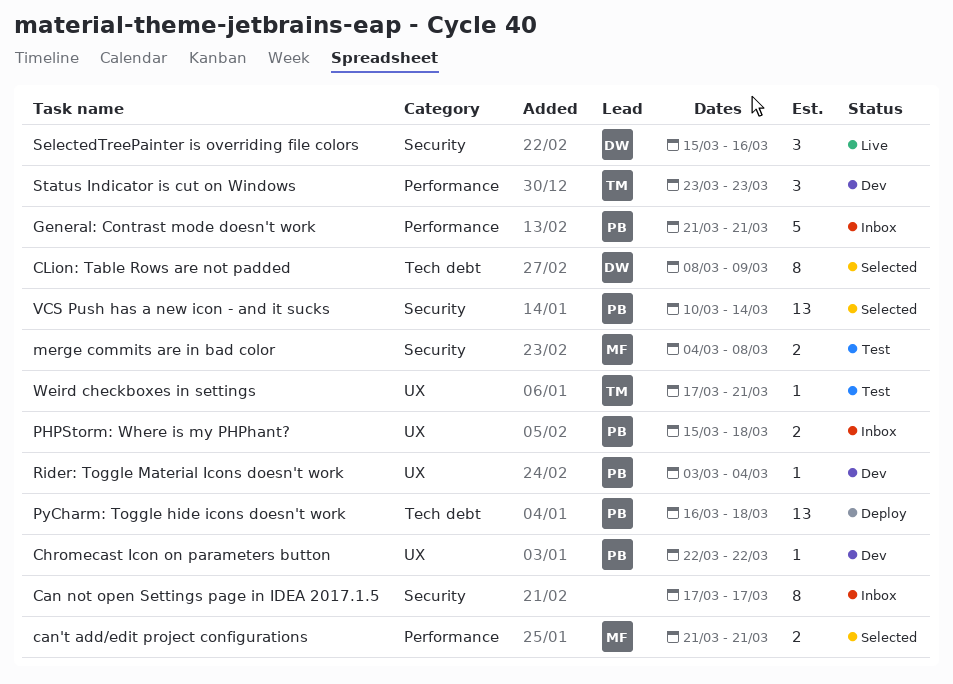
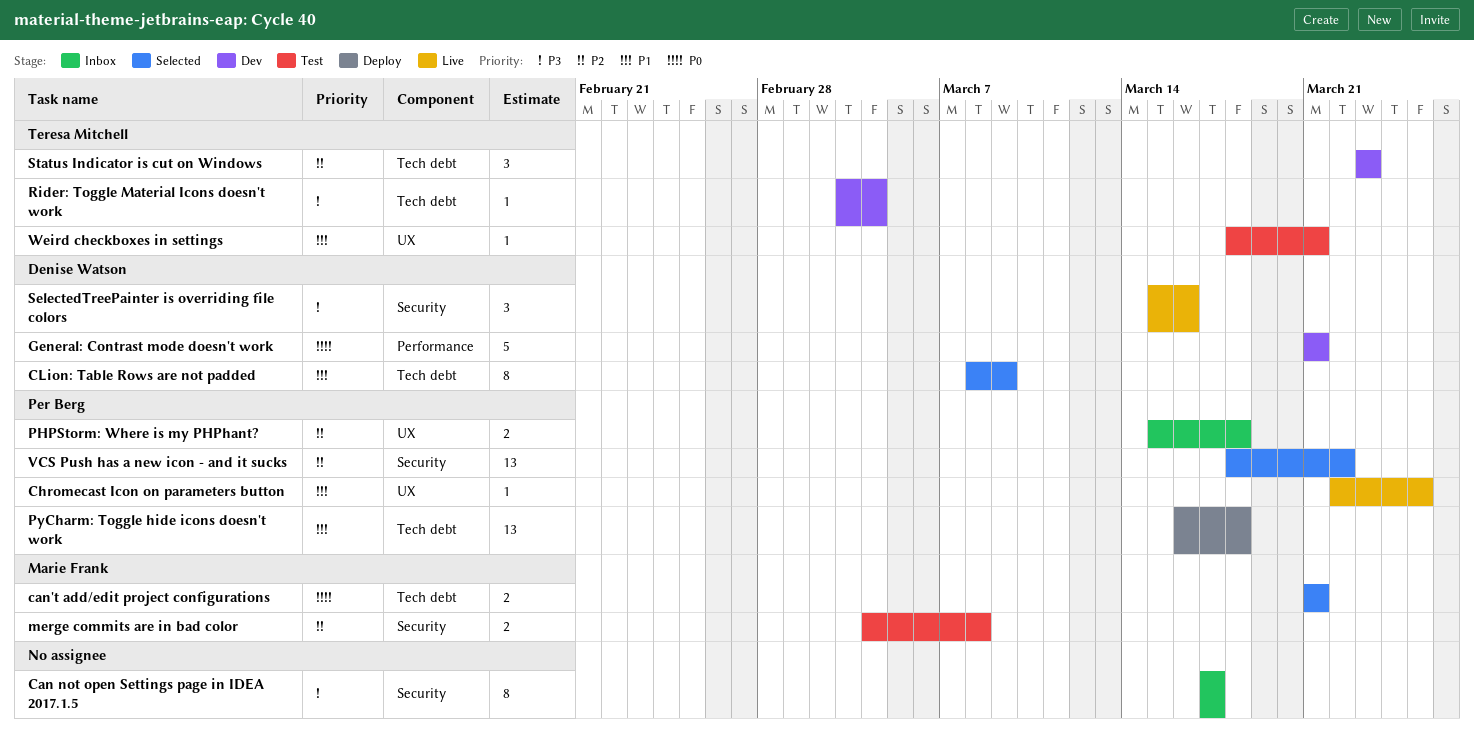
can't add/edit project configurations, label: Performance -> Tech debt
Chromecast Icon on parameters button, status: Dev -> Live
Chromecast Icon on parameters button, due: Mar 22 -> Mar 25
General: Contrast mode doesn't work, status: Inbox -> Dev
General: Contrast mode doesn't work, owner: Per Berg -> Denise Watson
Rider: Toggle Material Icons doesn't work, owner: Per Berg -> Teresa Mitchell
Rider: Toggle Material Icons doesn't work, label: UX -> Tech debt
Status Indicator is cut on Windows, label: Performance -> Tech debt
VCS Push has a new icon - and it sucks, start: Mar 10 -> Mar 18
VCS Push has a new icon - and it sucks, due: Mar 14 -> Mar 22
Weird checkboxes in settings, start: Mar 17 -> Mar 18

